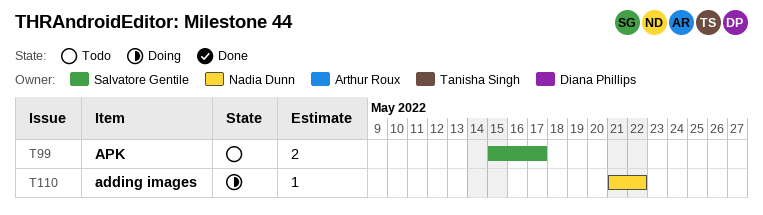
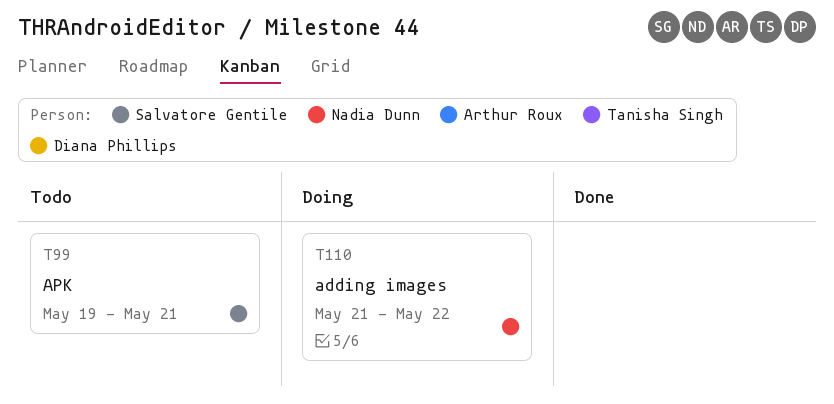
T99, start: May 15 -> May 19
T99, due: May 17 -> May 21

